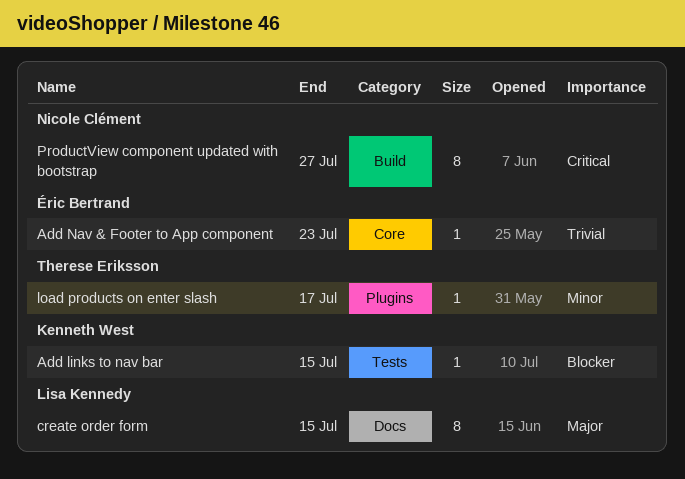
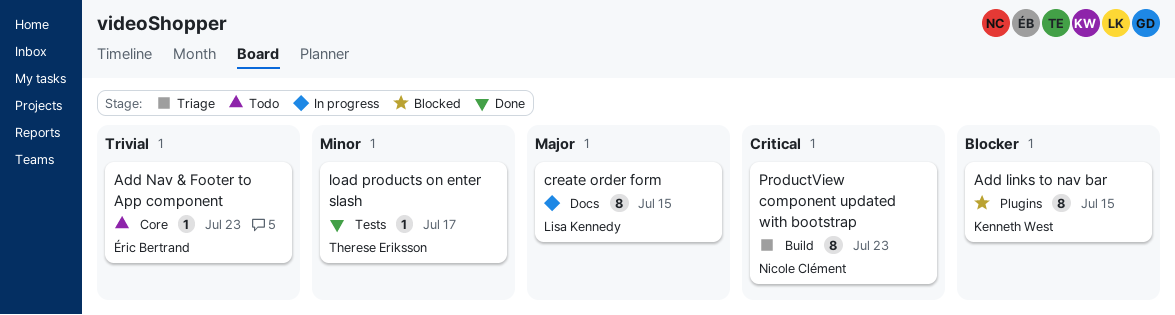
Add links to nav bar, label: Tests -> Plugins
Add links to nav bar, estimate: 1 -> 8
load products on enter slash, label: Plugins -> Tests
ProductView component updated with bootstrap, due: Jul 27 -> Jul 23

